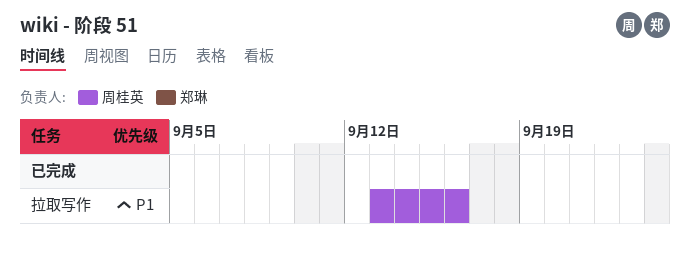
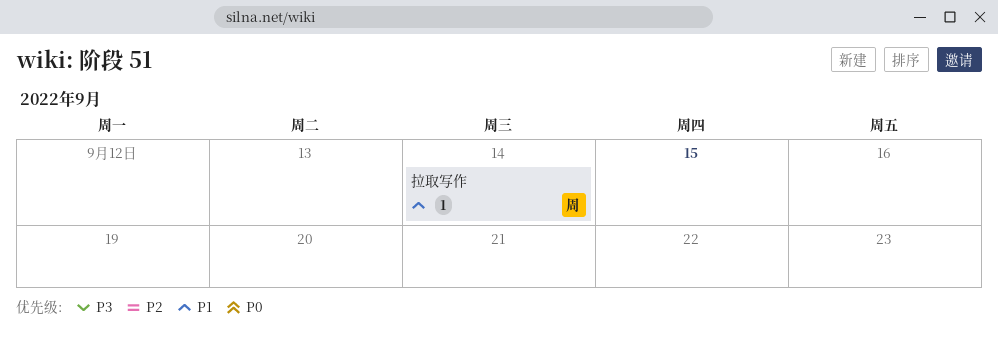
拉取写作, due: Sep 16 -> Sep 14

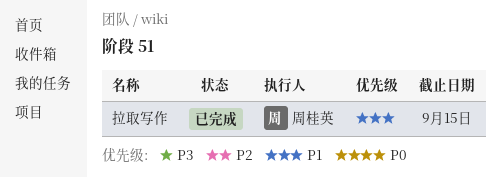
拉取写作, due: Sep 14 -> Sep 15

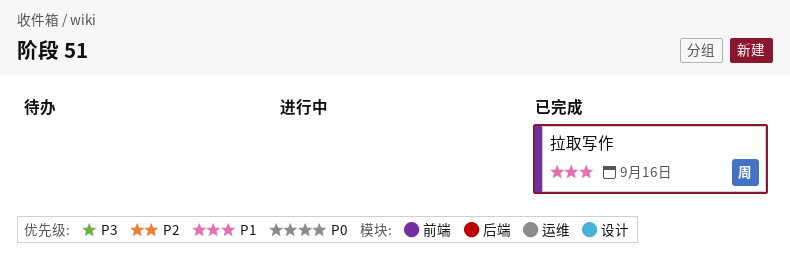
拉取写作, due: Sep 15 -> Sep 16

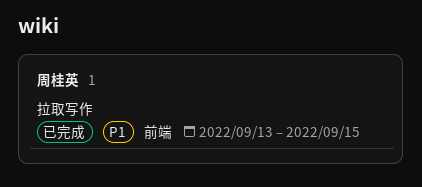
拉取写作, due: Sep 16 -> Sep 15

